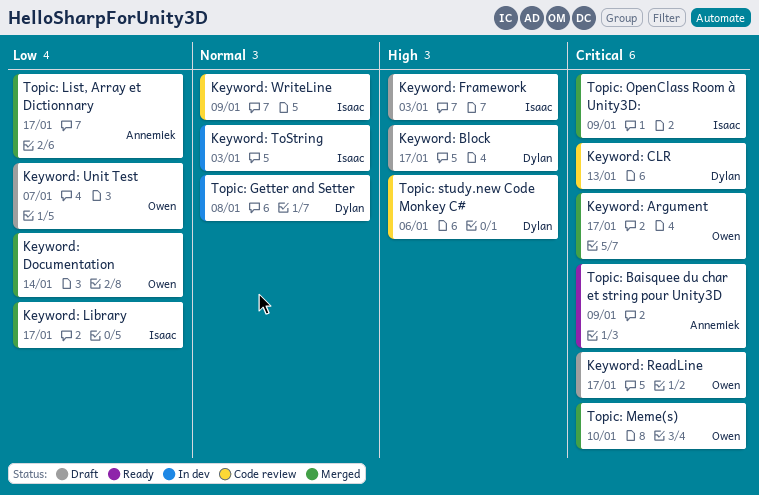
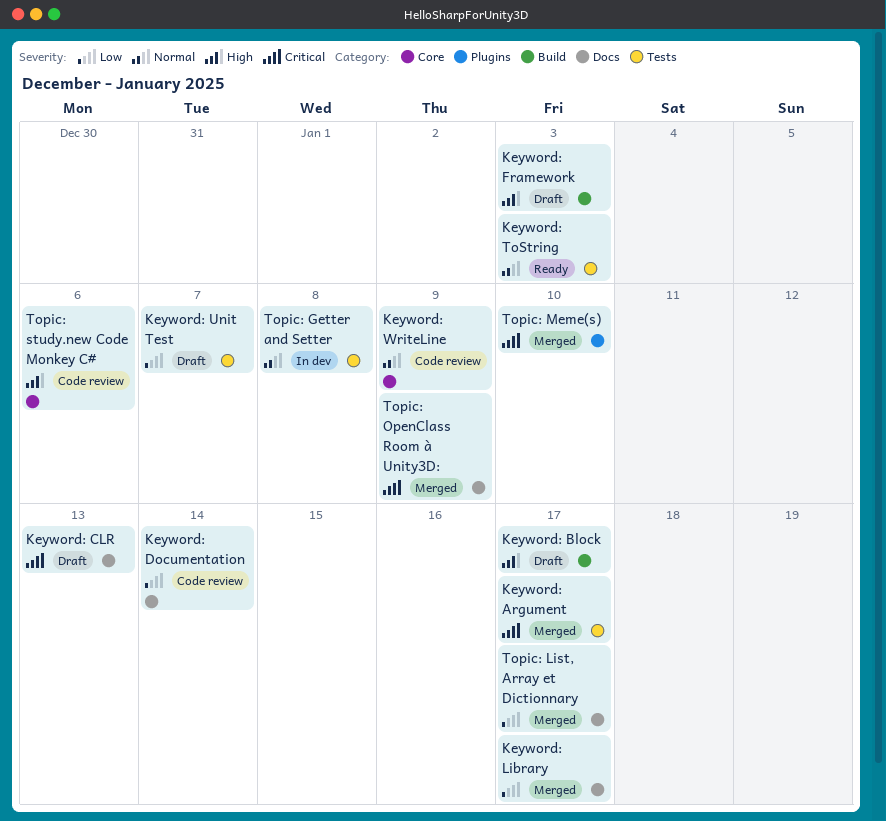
Keyword: CLR, status: Code review -> Draft
Keyword: Documentation, status: Merged -> Code review
Keyword: ReadLine: present -> none
Keyword: ToString, status: In dev -> Ready
Topic: Baisquee du char et string pour Unity3D: present -> none

